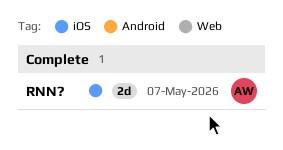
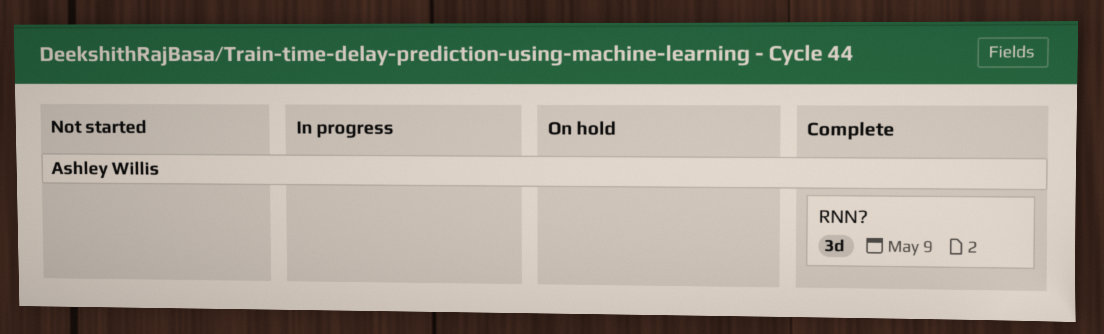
RNN?, estimate: 2d -> 3d
RNN?, due: May 7 -> May 9

